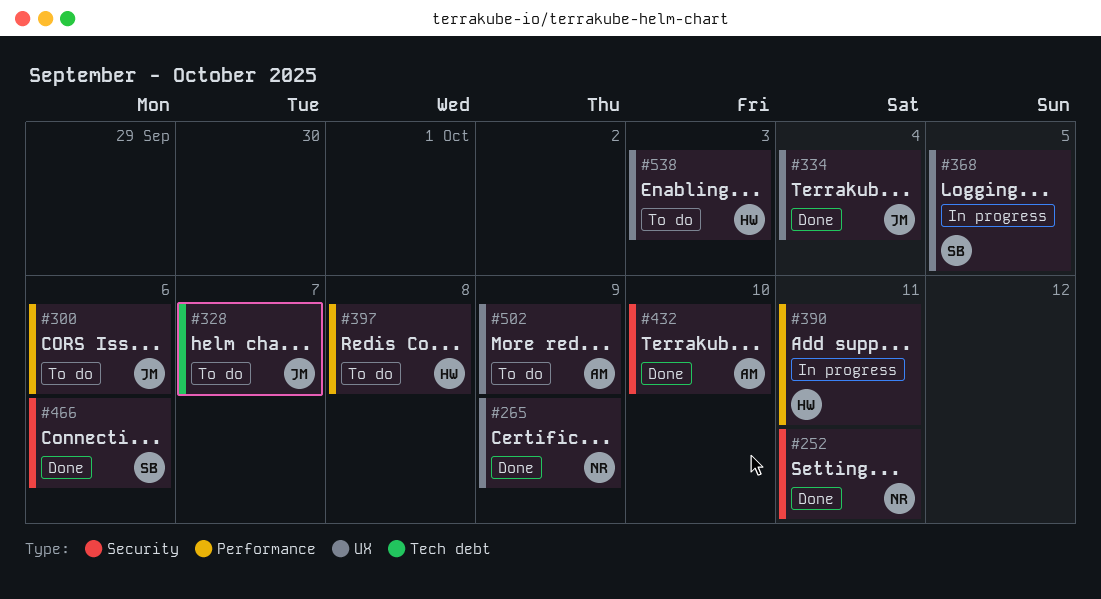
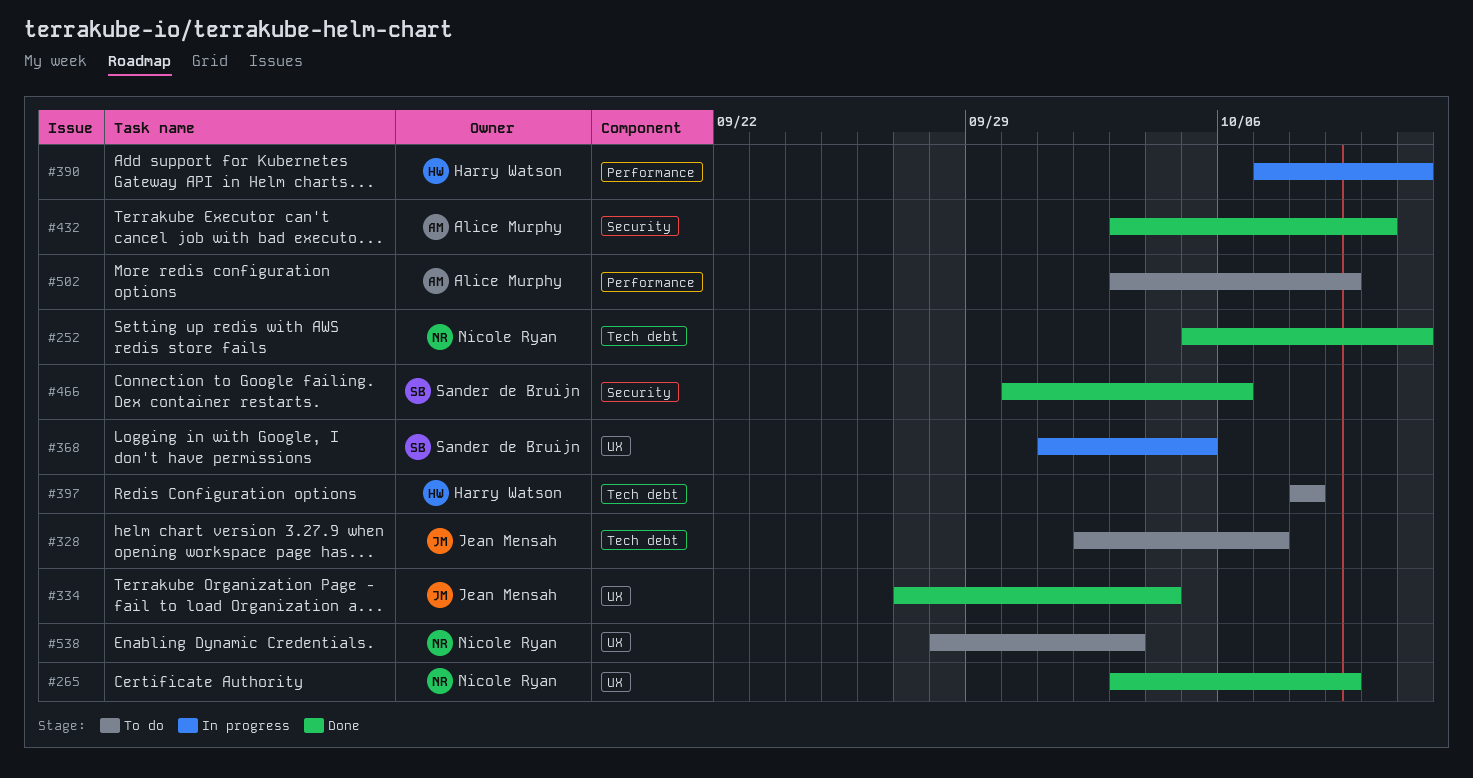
#252, label: Security -> Tech debt
#300: present -> none
#397, label: Performance -> Tech debt
#502, label: UX -> Performance
#538, owner: Harry Watson -> Nicole Ryan

